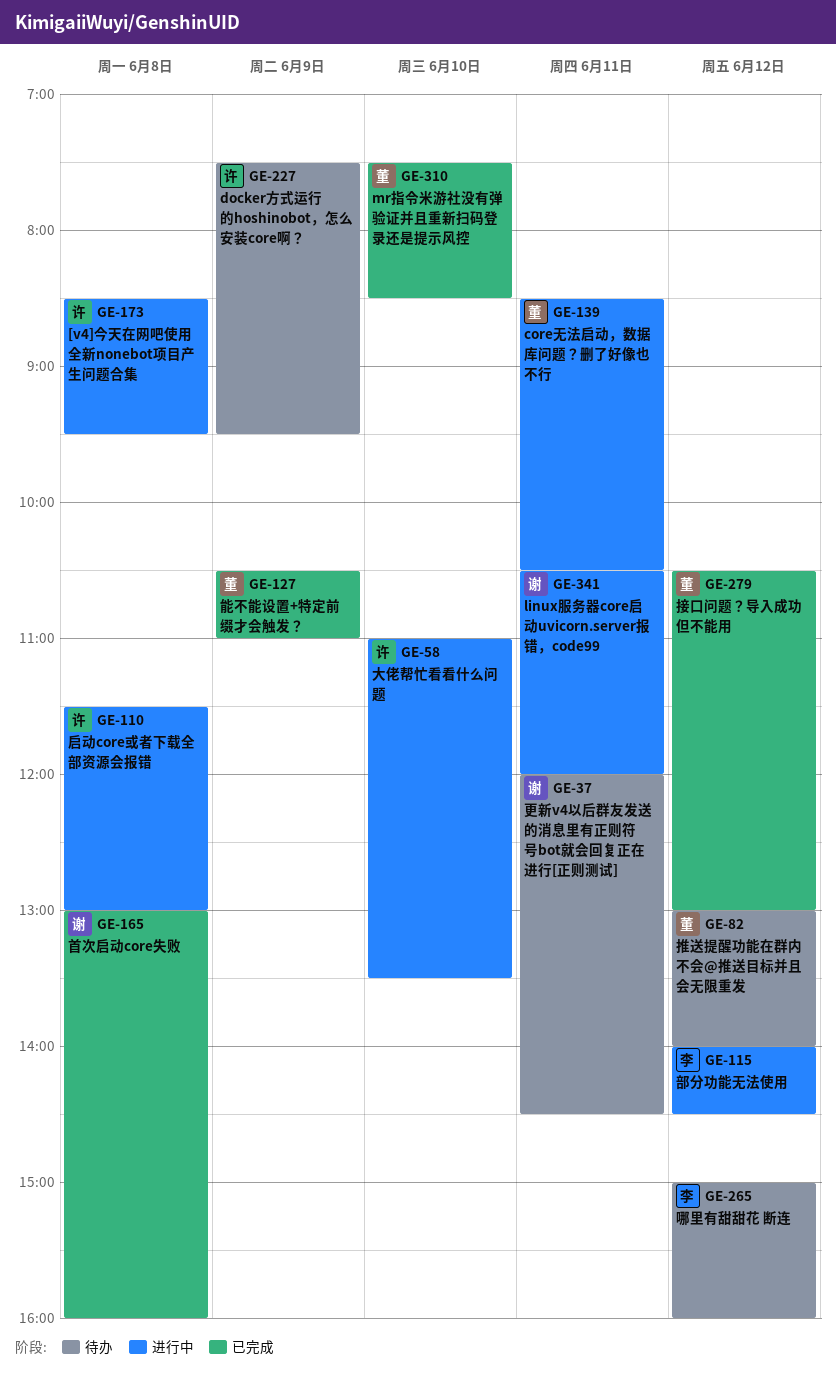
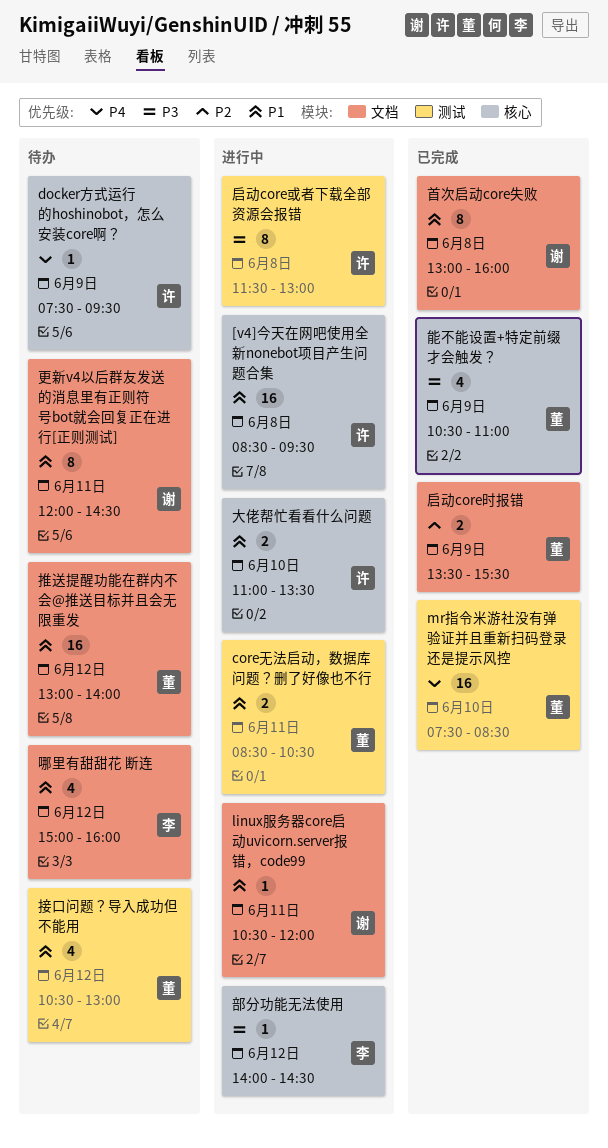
启动core时报错: none -> present
接口问题？导入成功但不能用, status: 已完成 -> 待办

